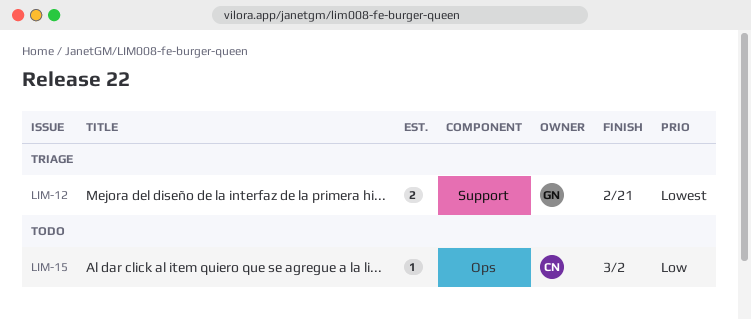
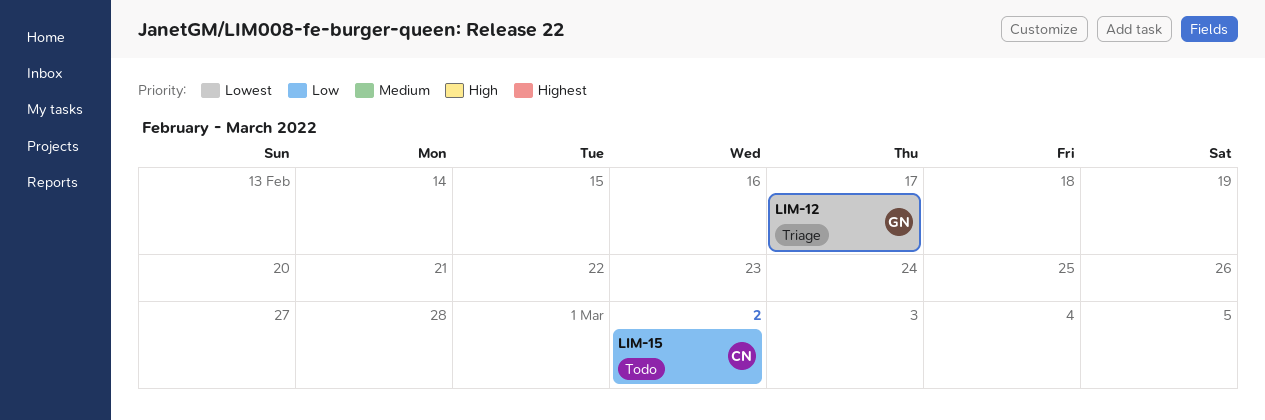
LIM-12, due: Feb 21 -> Feb 17

